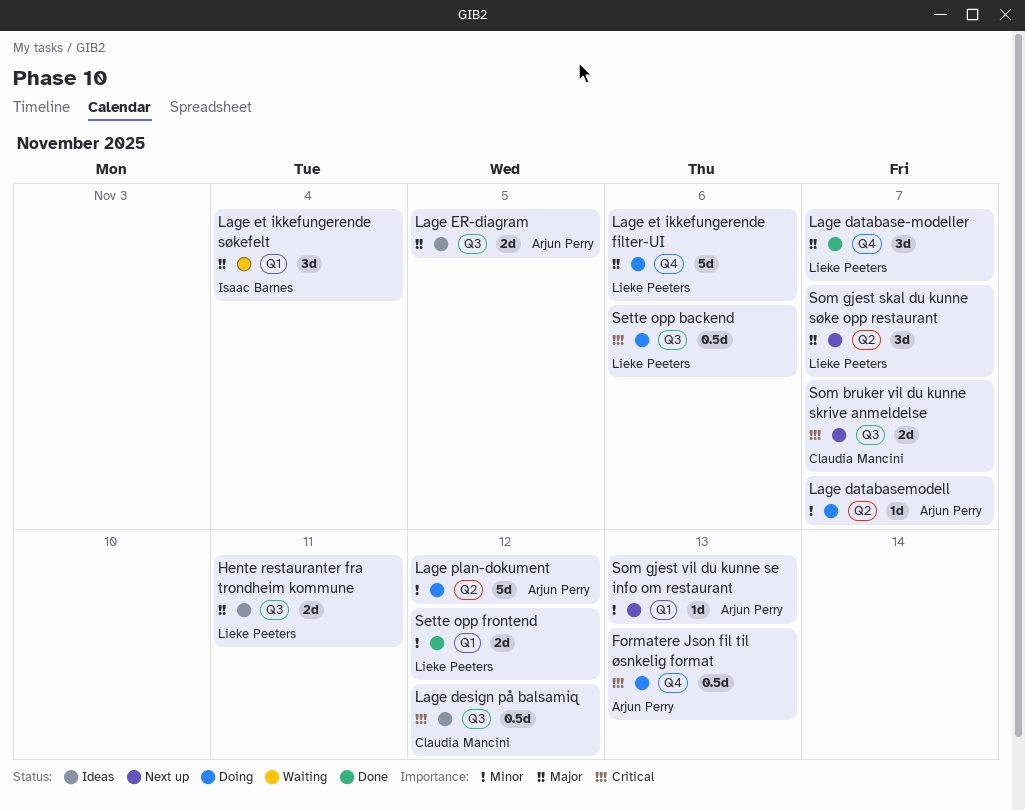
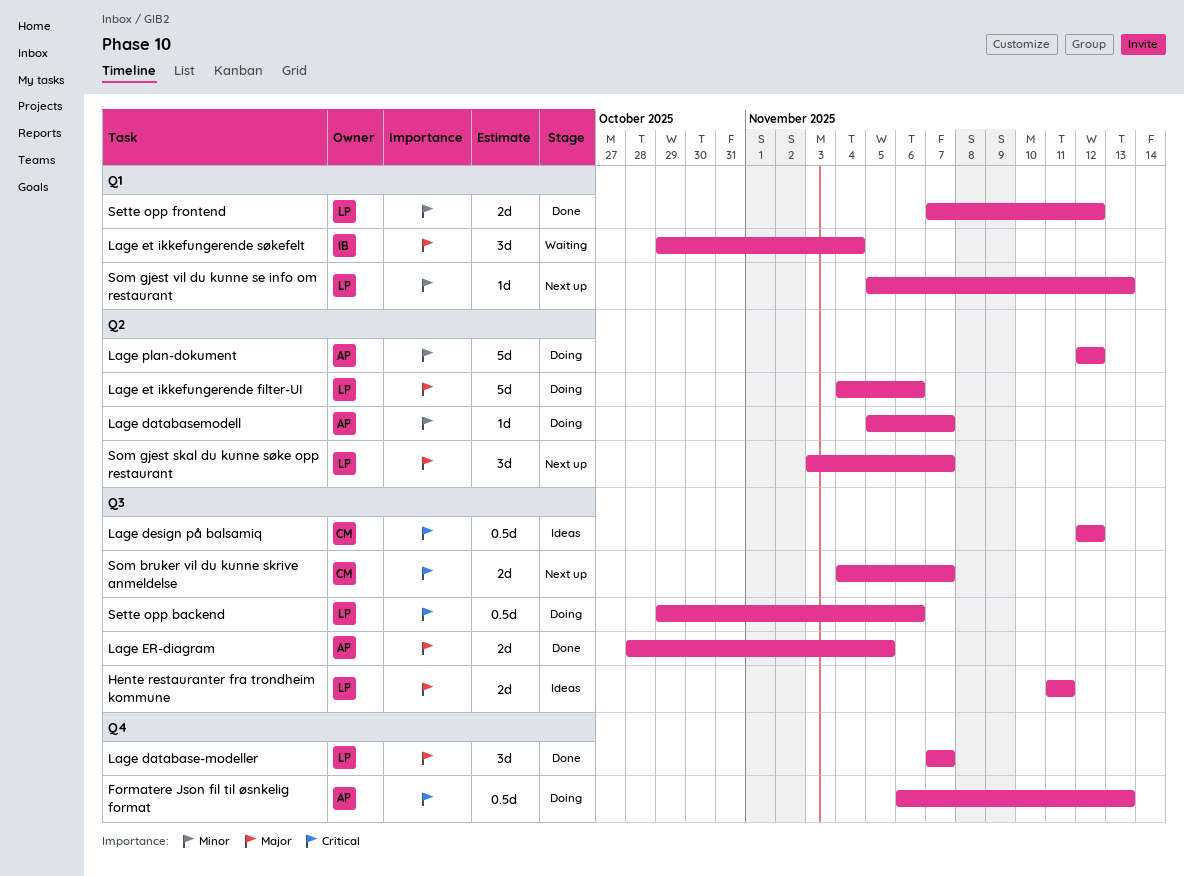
Lage ER-diagram, status: Ideas -> Done
Lage et ikkefungerende filter-UI, label: Q4 -> Q2
Som gjest vil du kunne se info om restaurant, owner: Arjun Perry -> Lieke Peeters

